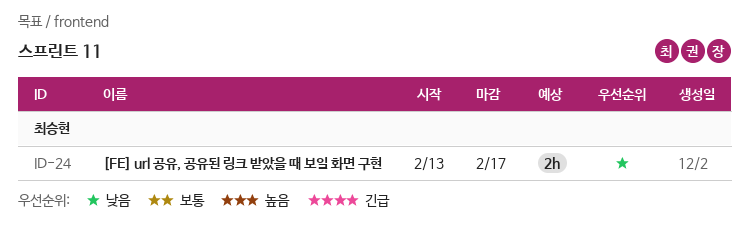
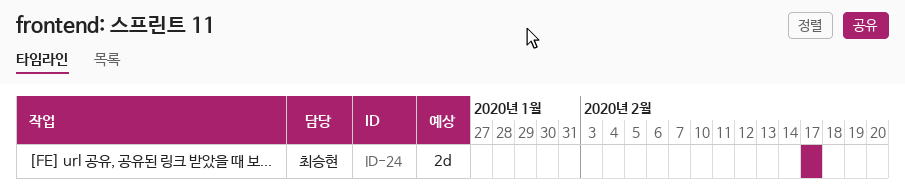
ID-24, estimate: 2h -> 2d
ID-24, start: Feb 13 -> Feb 17

